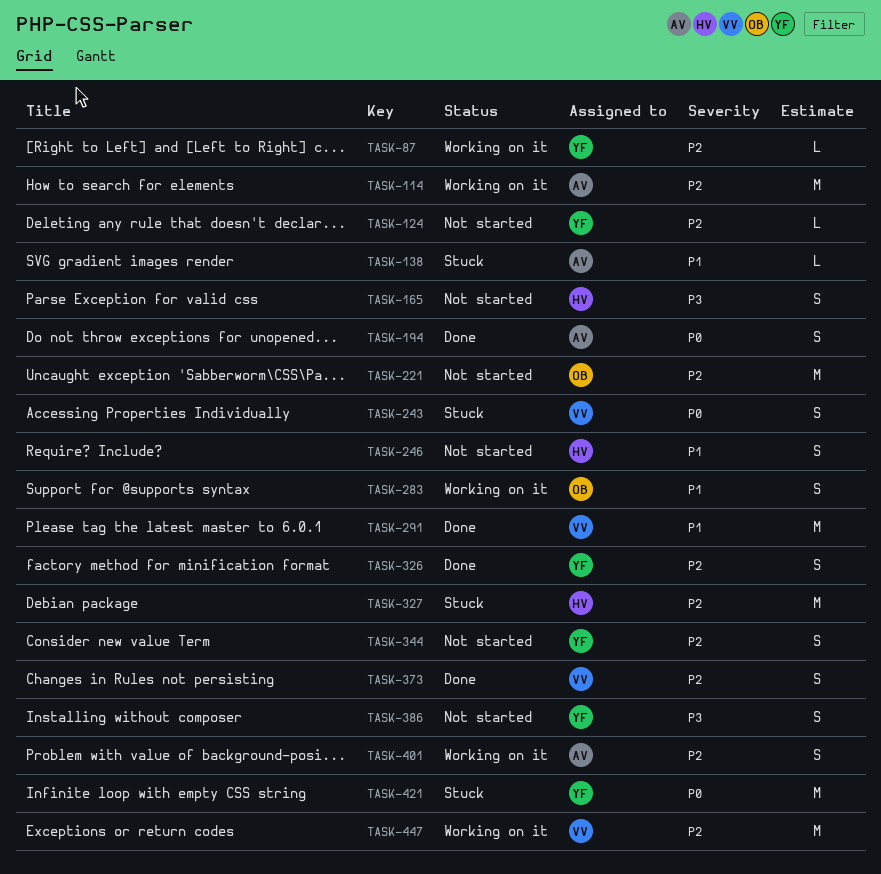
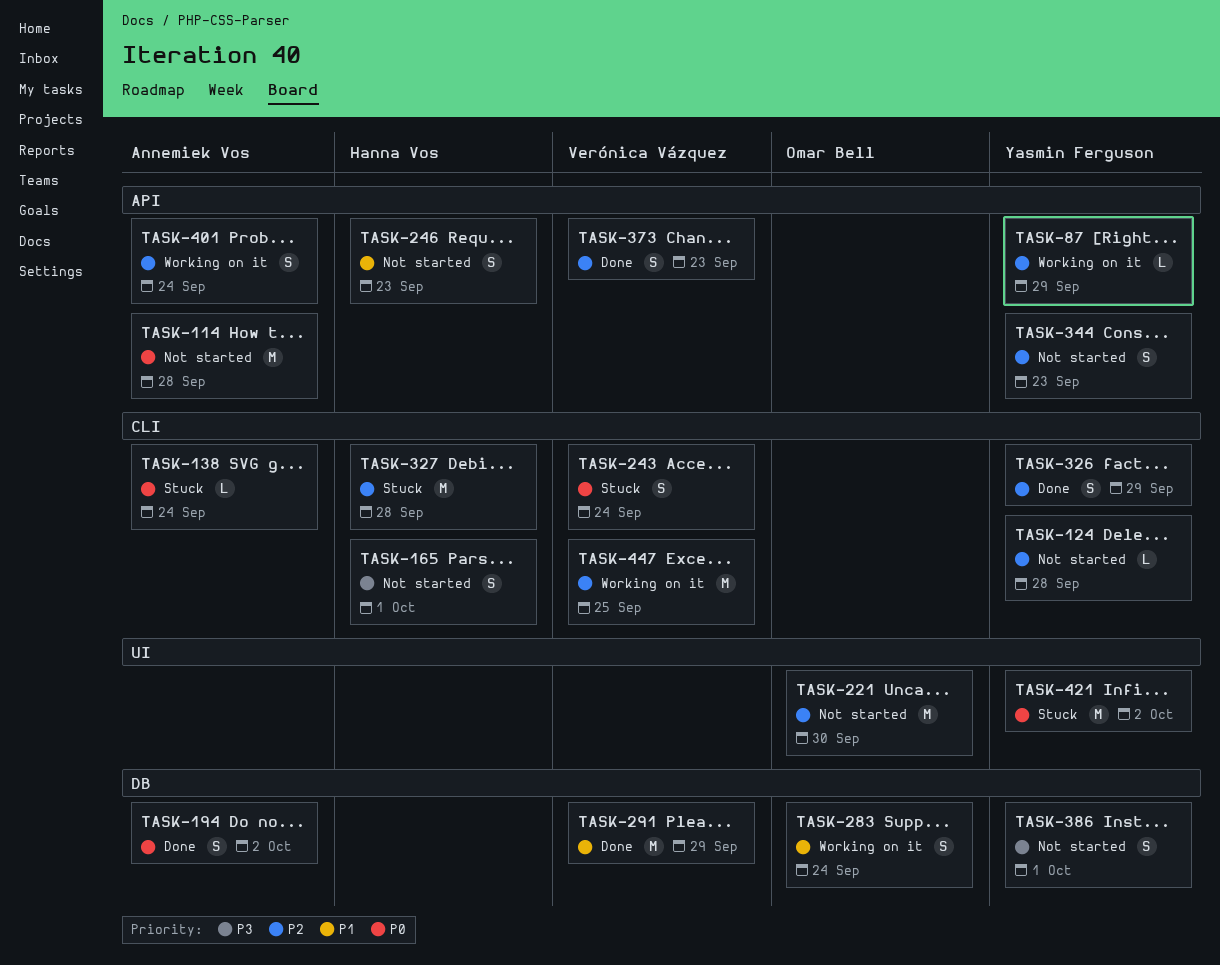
TASK-114, status: Working on it -> Not started
TASK-114, priority: P2 -> P0
TASK-138, priority: P1 -> P0

